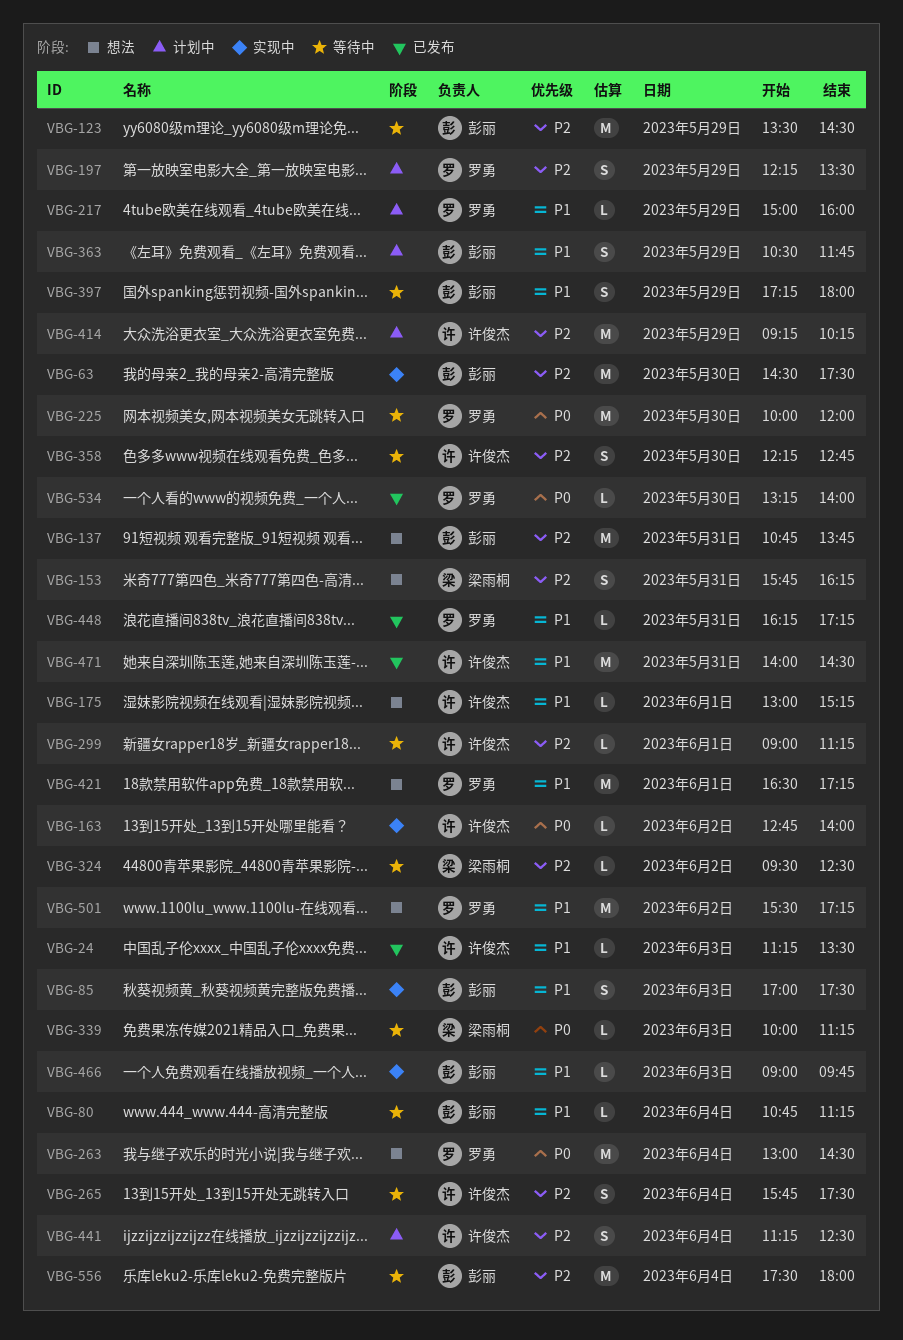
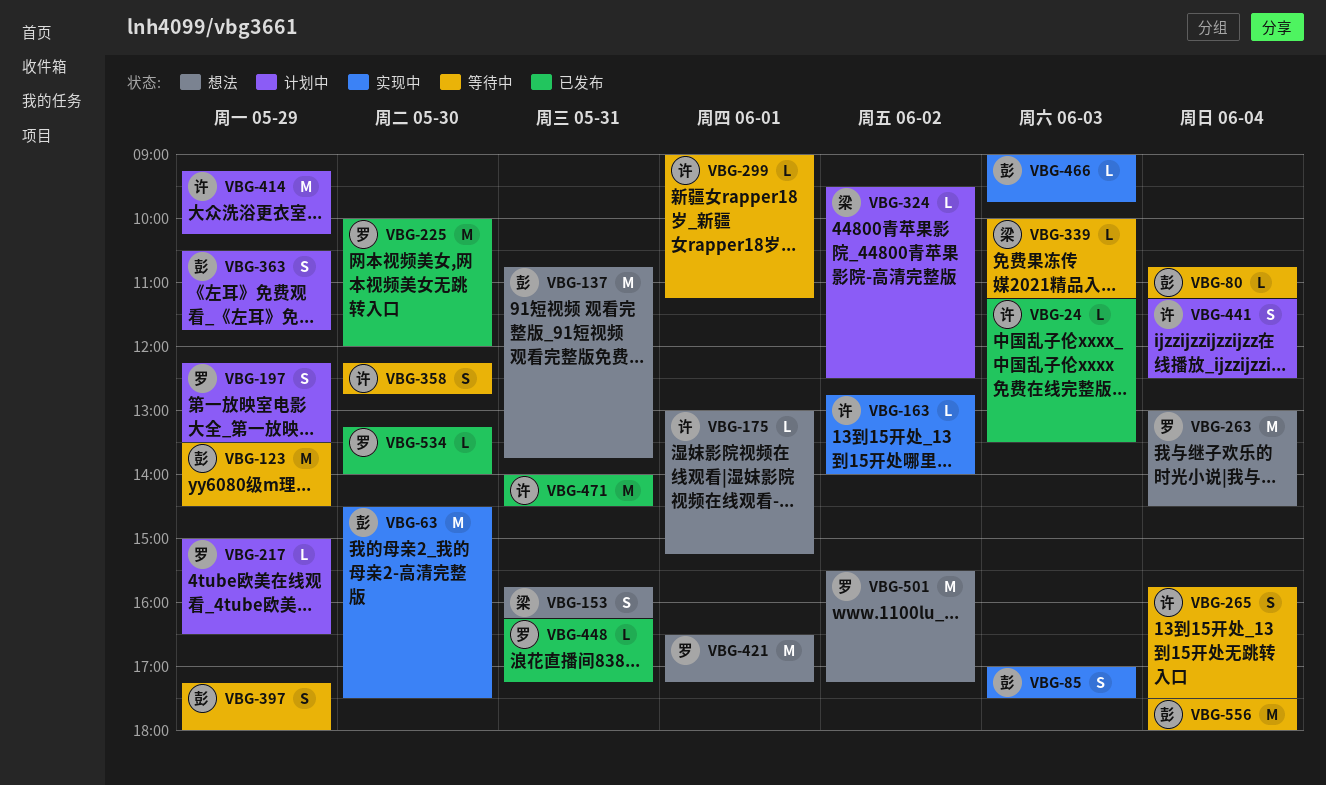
VBG-217, ends: 16:00 -> 16:30
VBG-225, status: 等待中 -> 已发布
VBG-324, status: 等待中 -> 计划中

